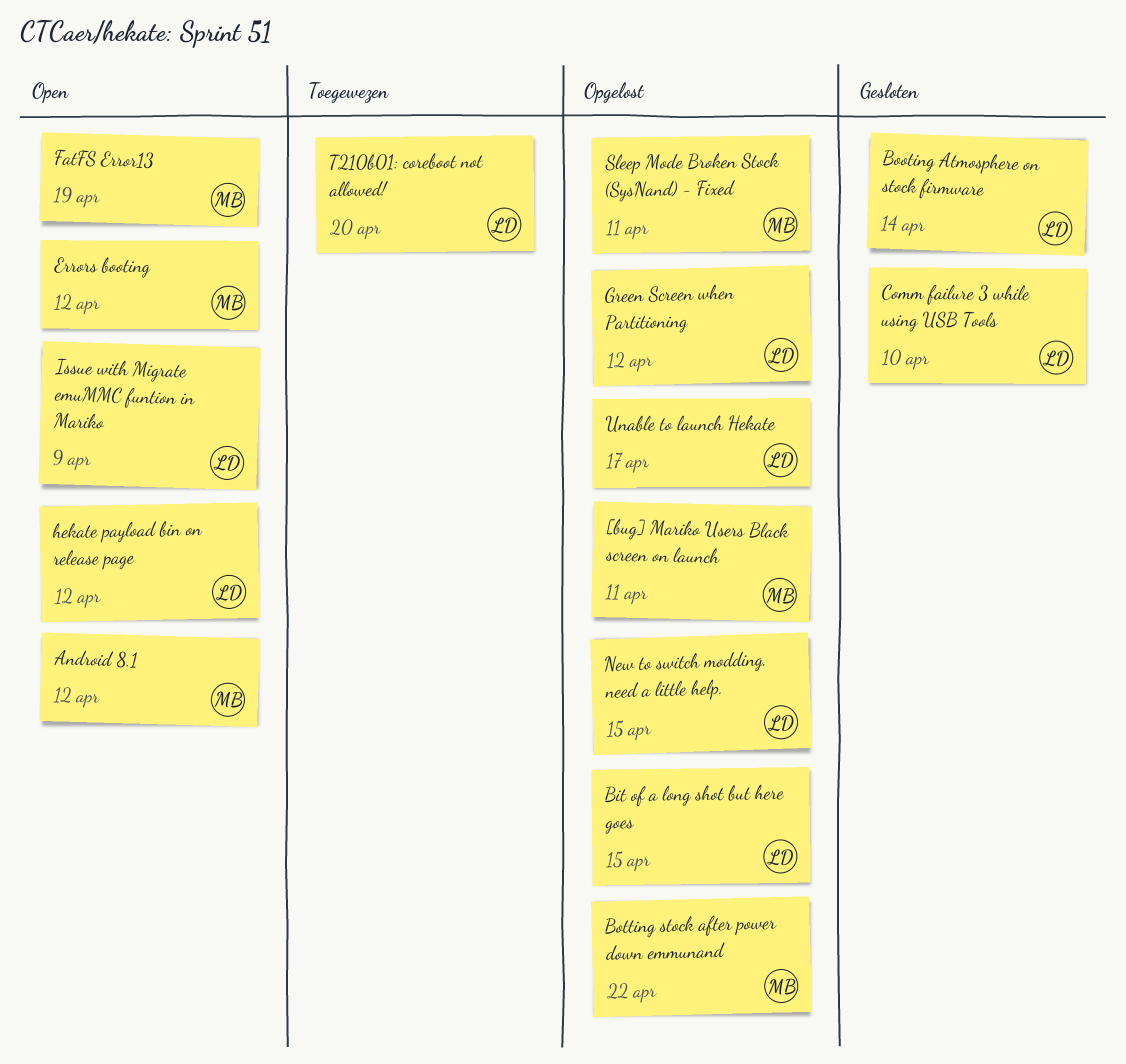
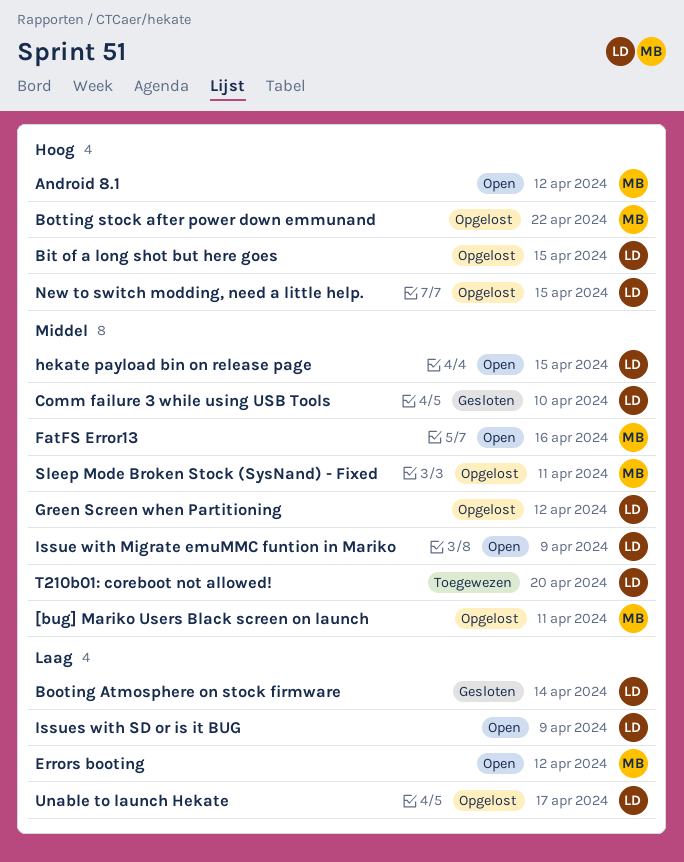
FatFS Error13, due: Apr 19 -> Apr 16
hekate payload bin on release page, due: Apr 12 -> Apr 15
Issues with SD or is it BUG: none -> present

